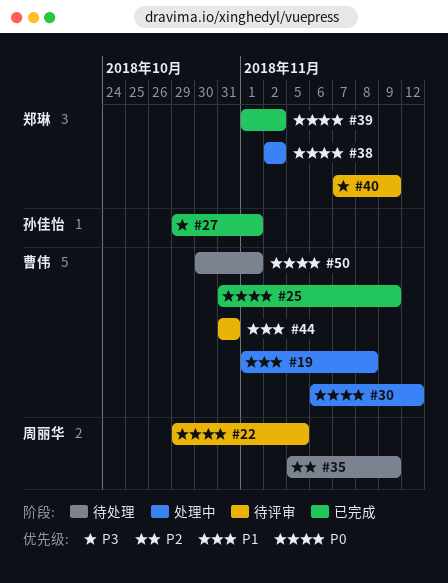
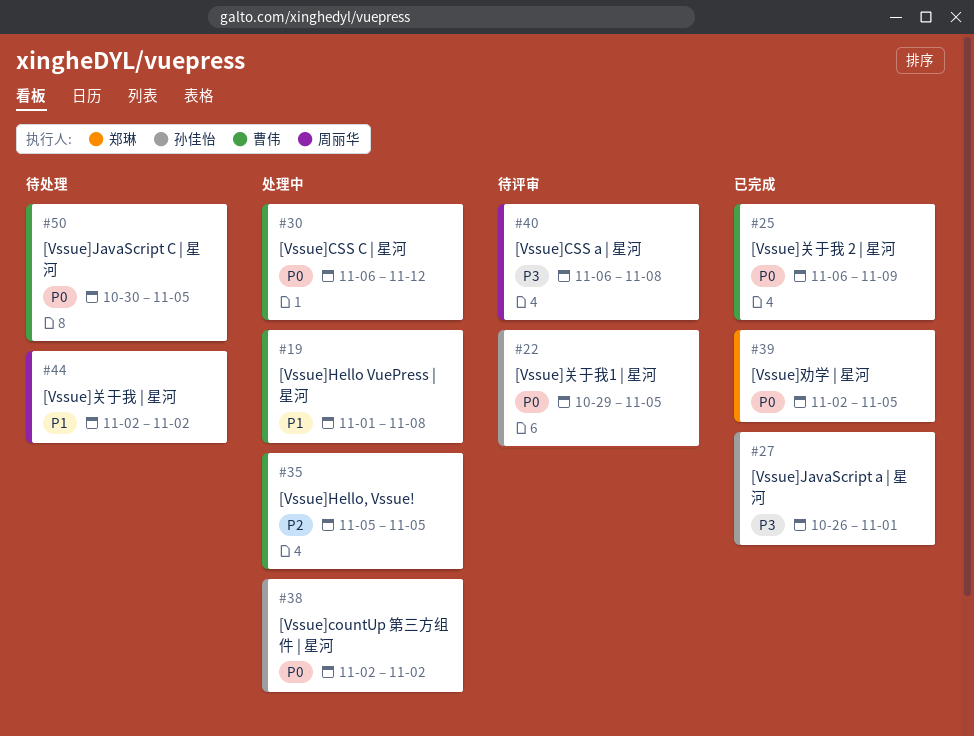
#22, owner: 周丽华 -> 孙佳怡
#25, start: Oct 31 -> Nov 6
#27, start: Oct 29 -> Oct 26
#35, status: 待处理 -> 处理中
#35, owner: 周丽华 -> 曹伟
#35, due: Nov 9 -> Nov 5
#38, owner: 郑琳 -> 孙佳怡
#39, start: Nov 1 -> Nov 2
#39, due: Nov 2 -> Nov 5
#40, owner: 郑琳 -> 周丽华
#40, start: Nov 7 -> Nov 6
#40, due: Nov 9 -> Nov 8
#44, status: 待评审 -> 待处理
#44, owner: 曹伟 -> 周丽华
#44, start: Oct 31 -> Nov 2
#44, due: Oct 31 -> Nov 2
#50, due: Nov 1 -> Nov 5

